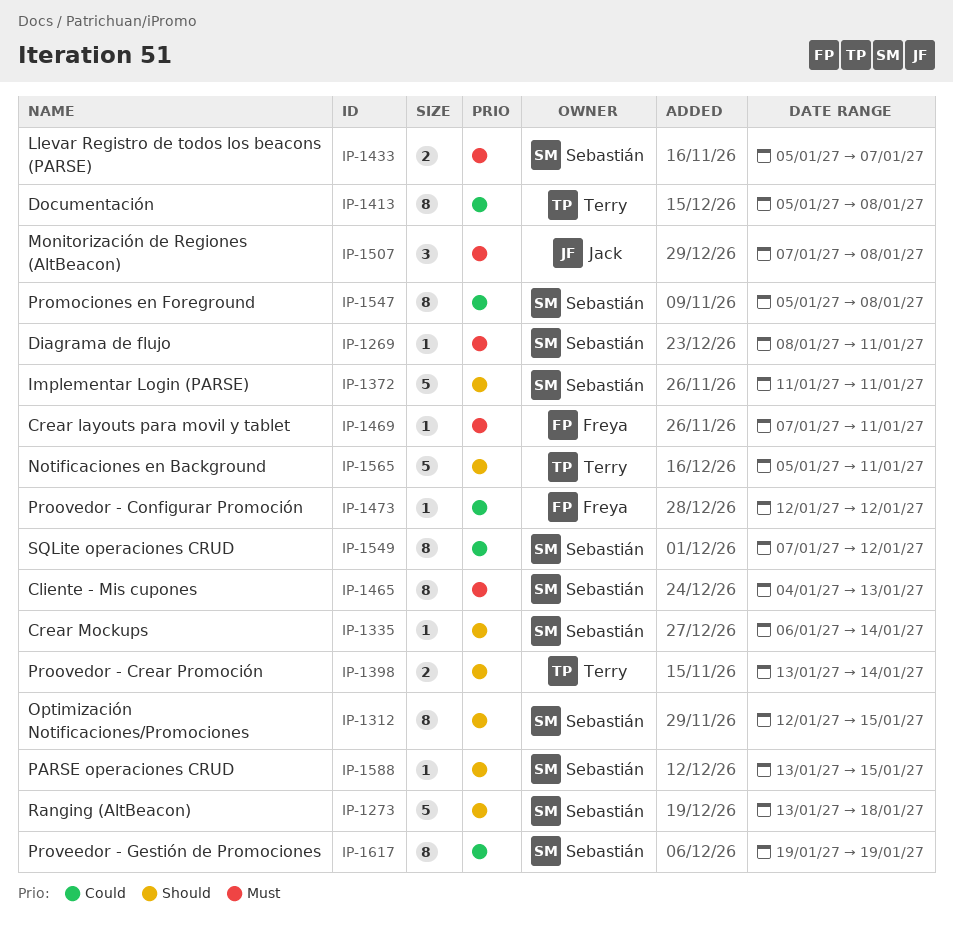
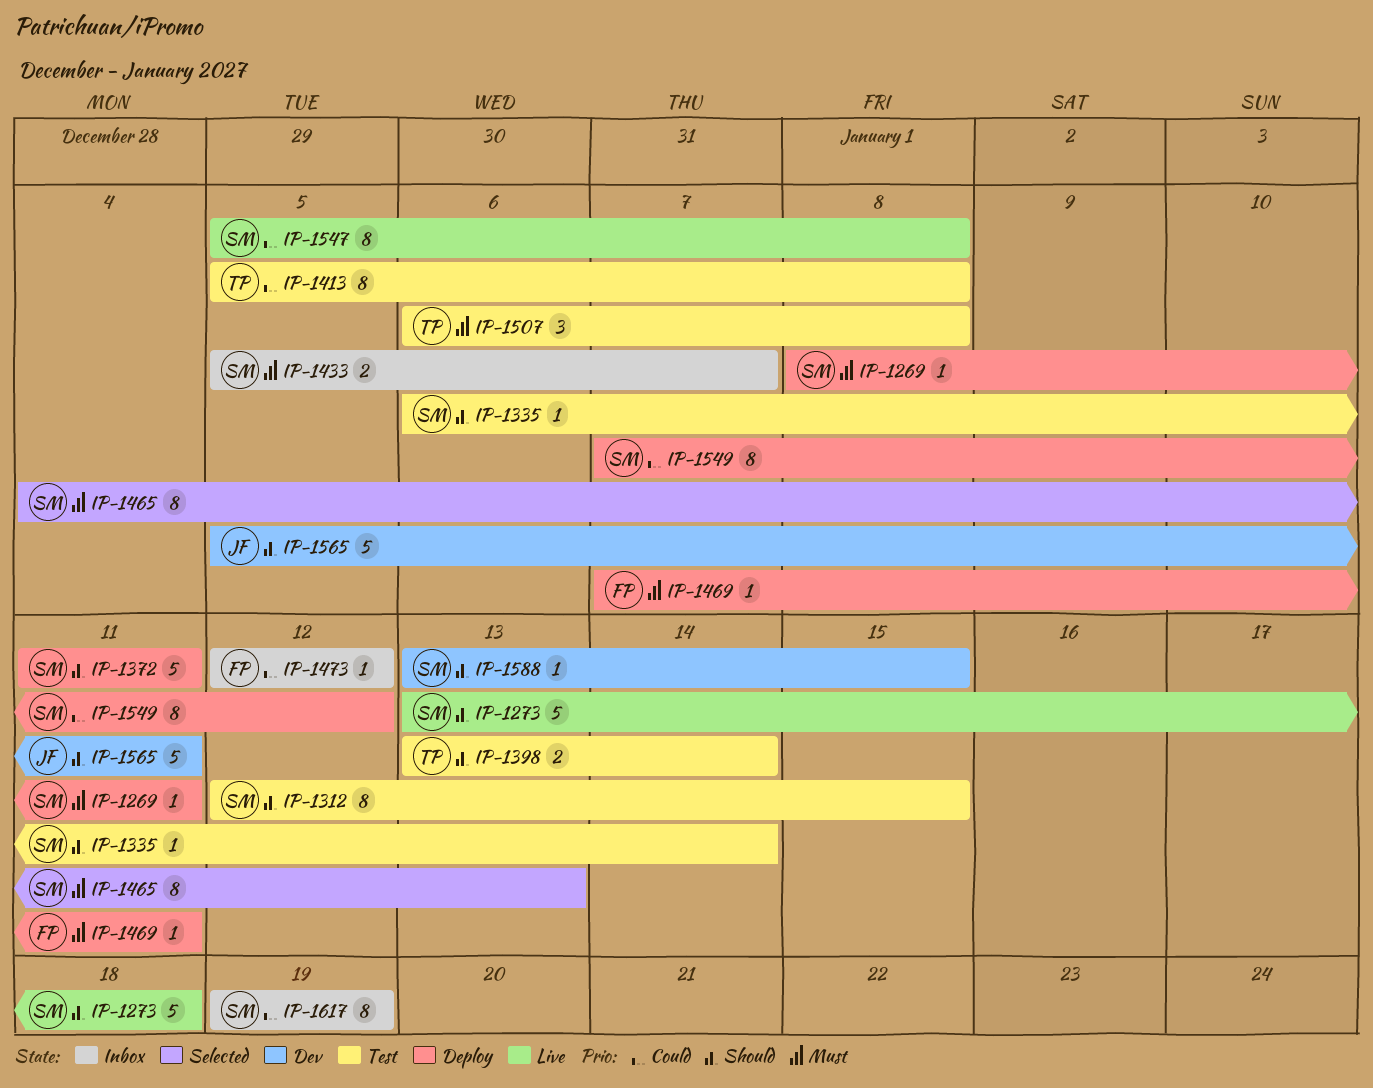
IP-1507, owner: Jack -> Terry
IP-1507, start: Jan 7 -> Jan 6
IP-1565, owner: Terry -> Jack

